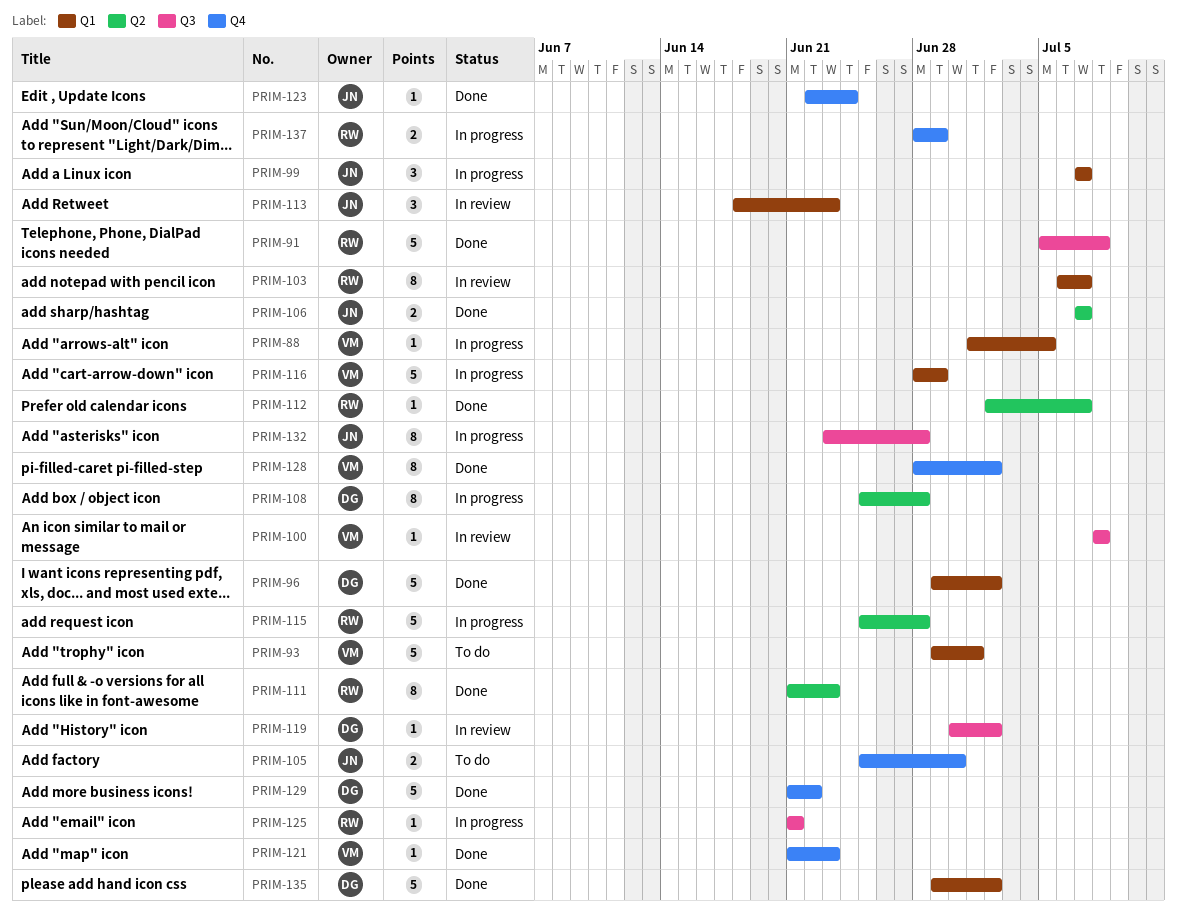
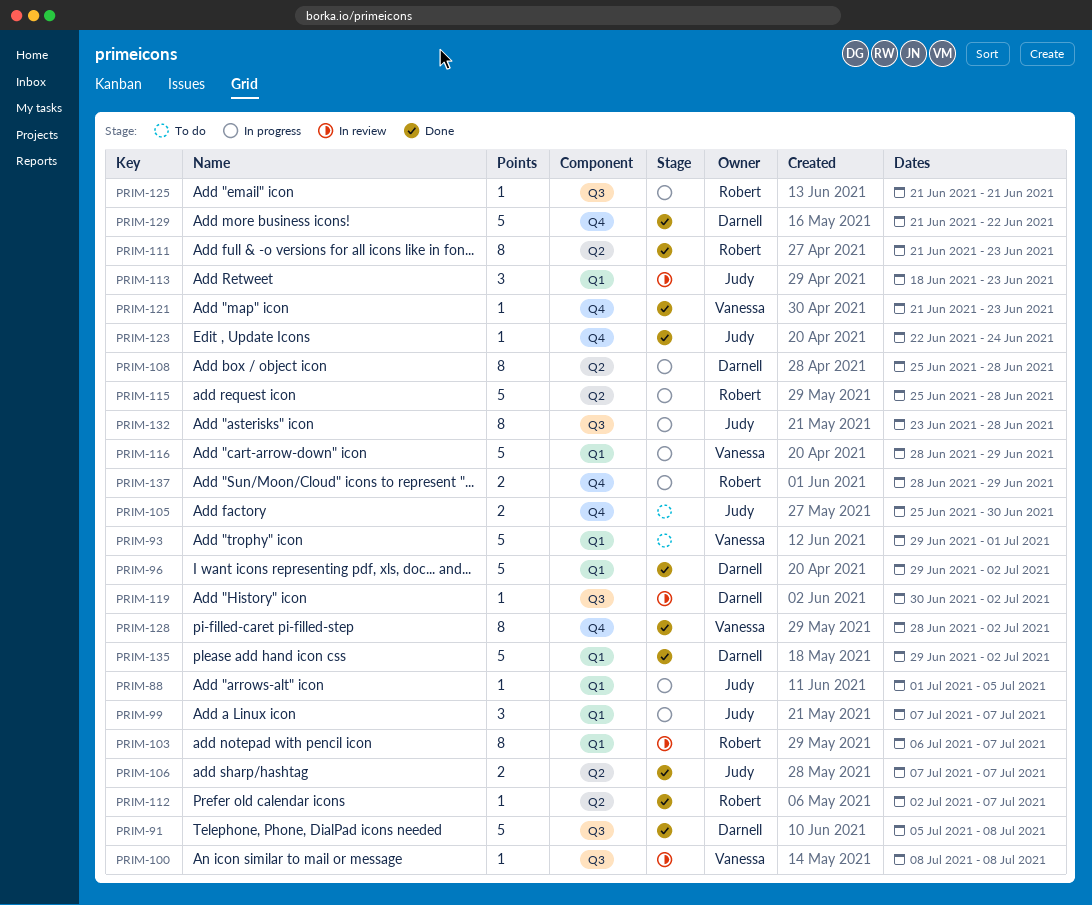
PRIM-88, owner: Vanessa -> Judy
PRIM-91, owner: Robert -> Darnell

